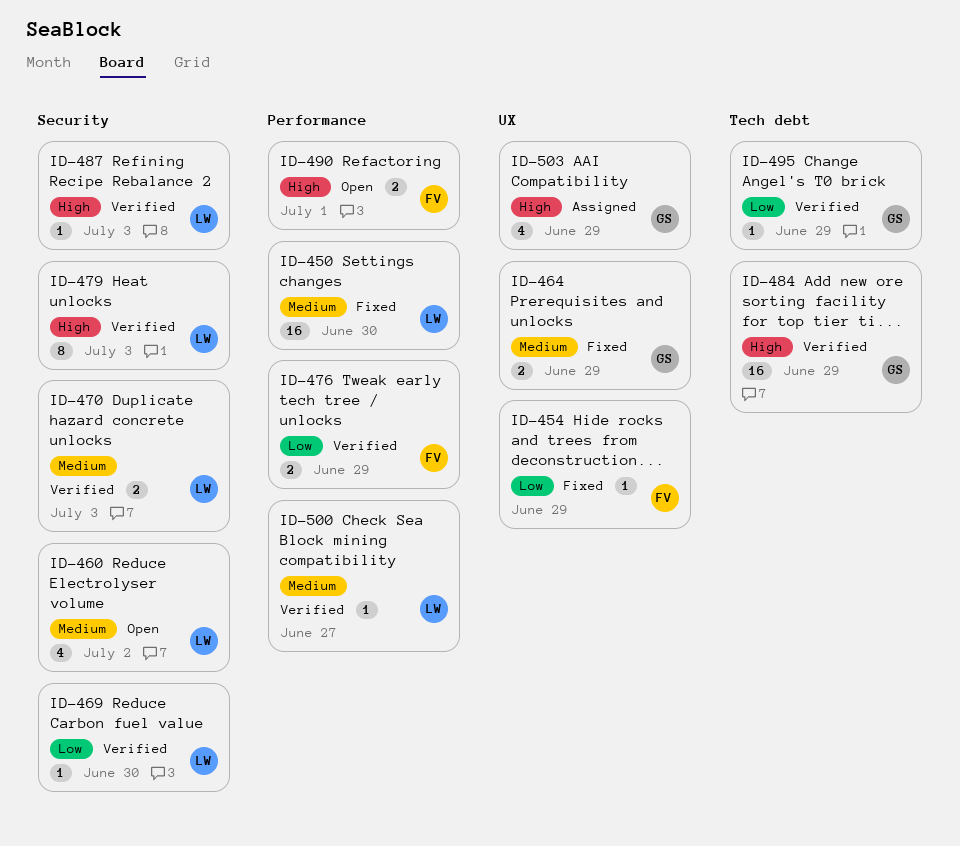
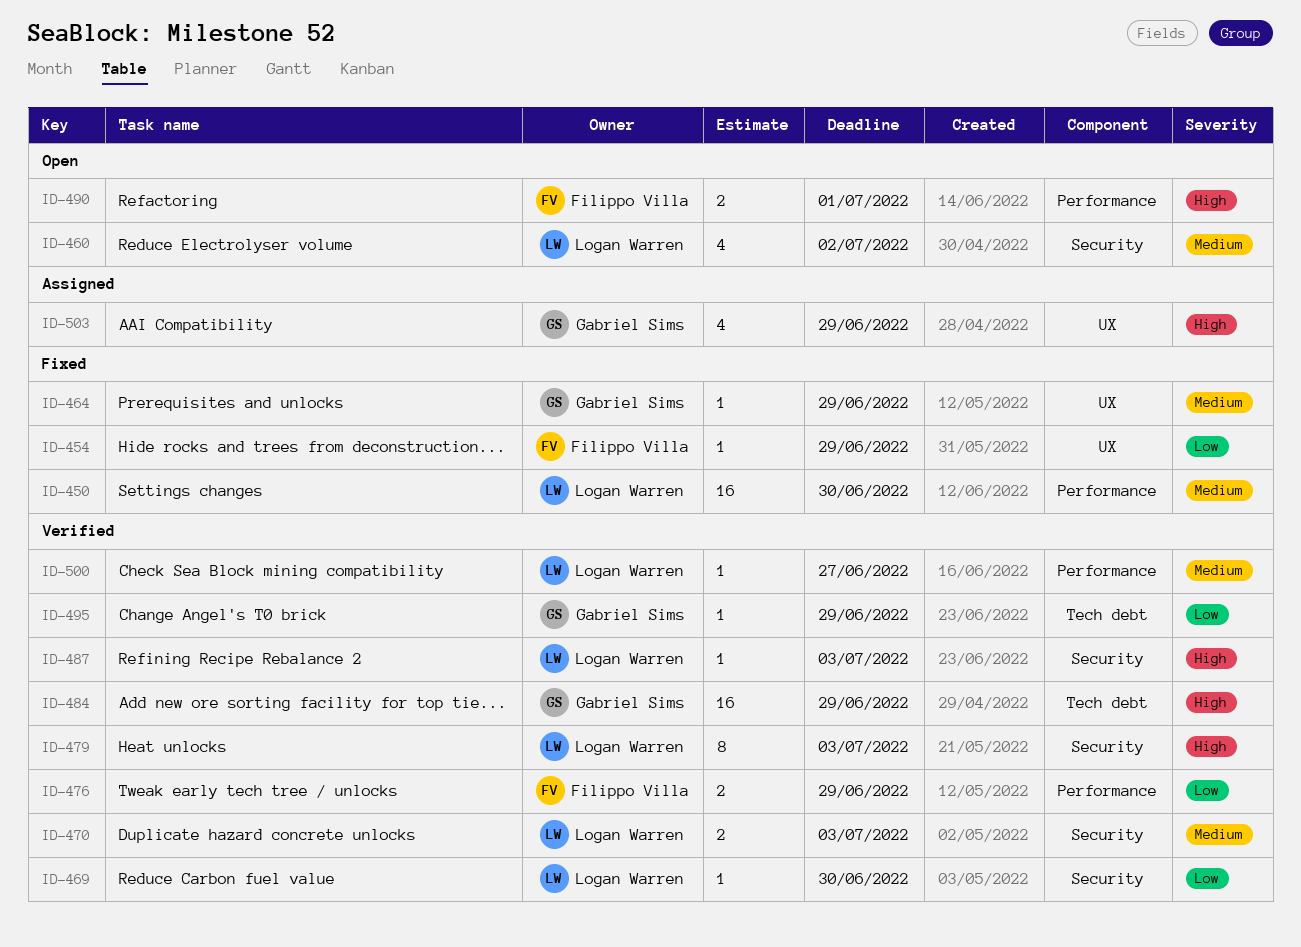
ID-464, estimate: 2 -> 1

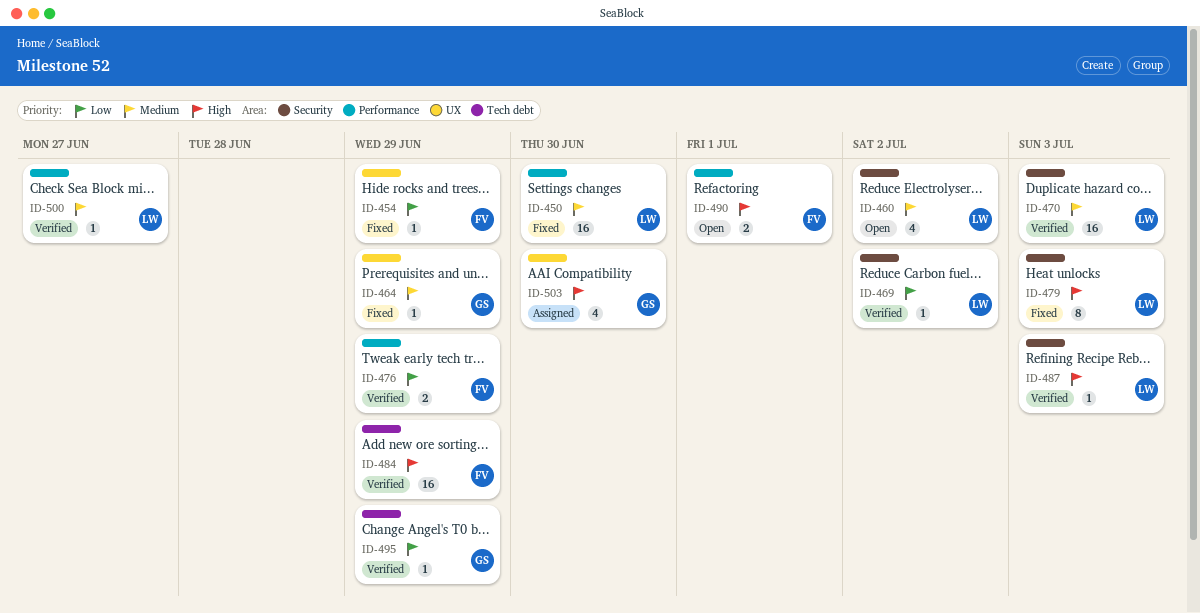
ID-469, due: Jun 30 -> Jul 2
ID-470, estimate: 2 -> 16
ID-479, status: Verified -> Fixed
ID-484, owner: Gabriel Sims -> Filippo Villa
ID-503, due: Jun 29 -> Jun 30

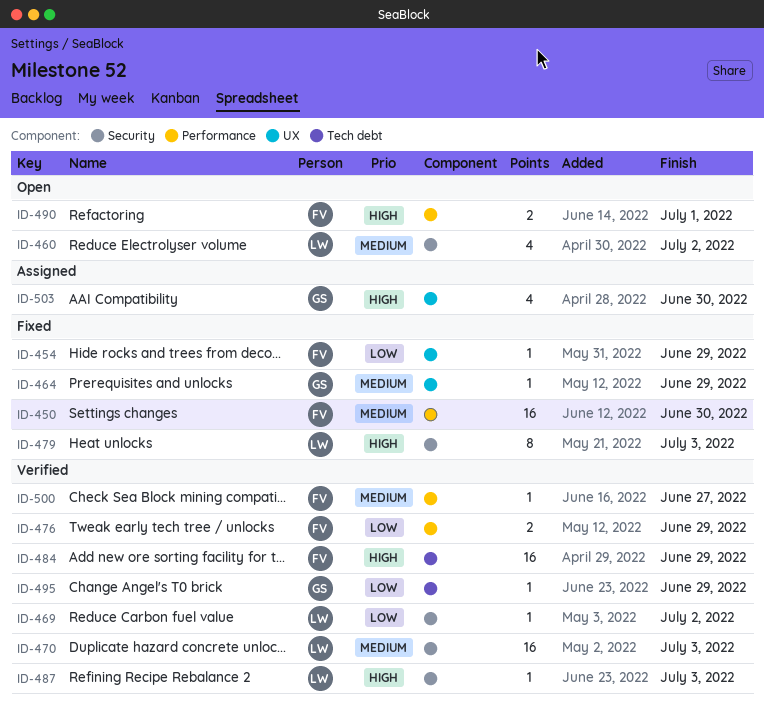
ID-450, owner: LW -> FV
ID-500, owner: LW -> FV

